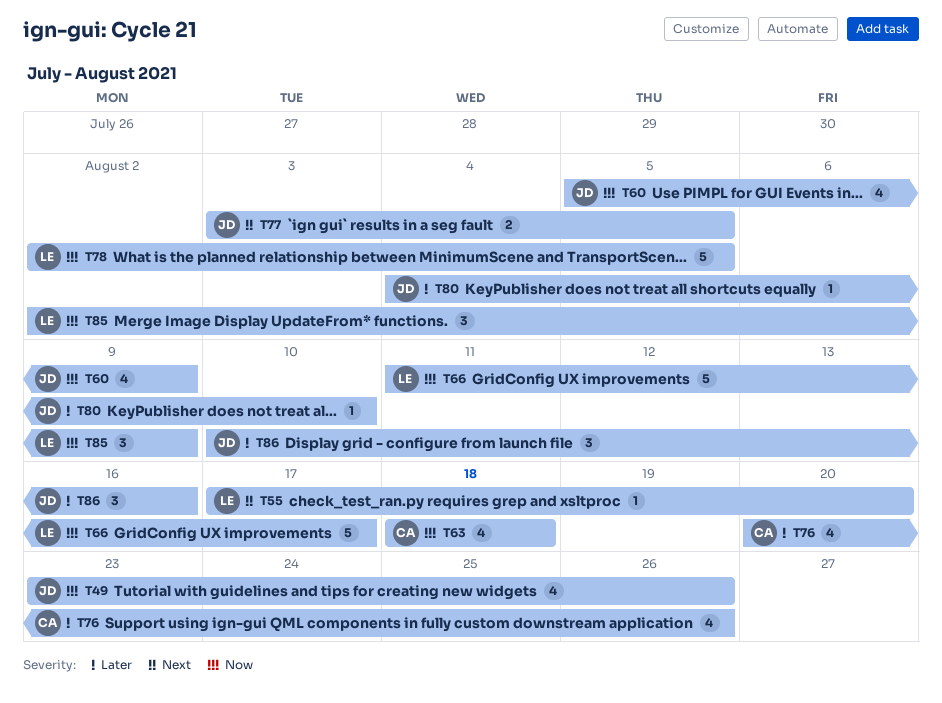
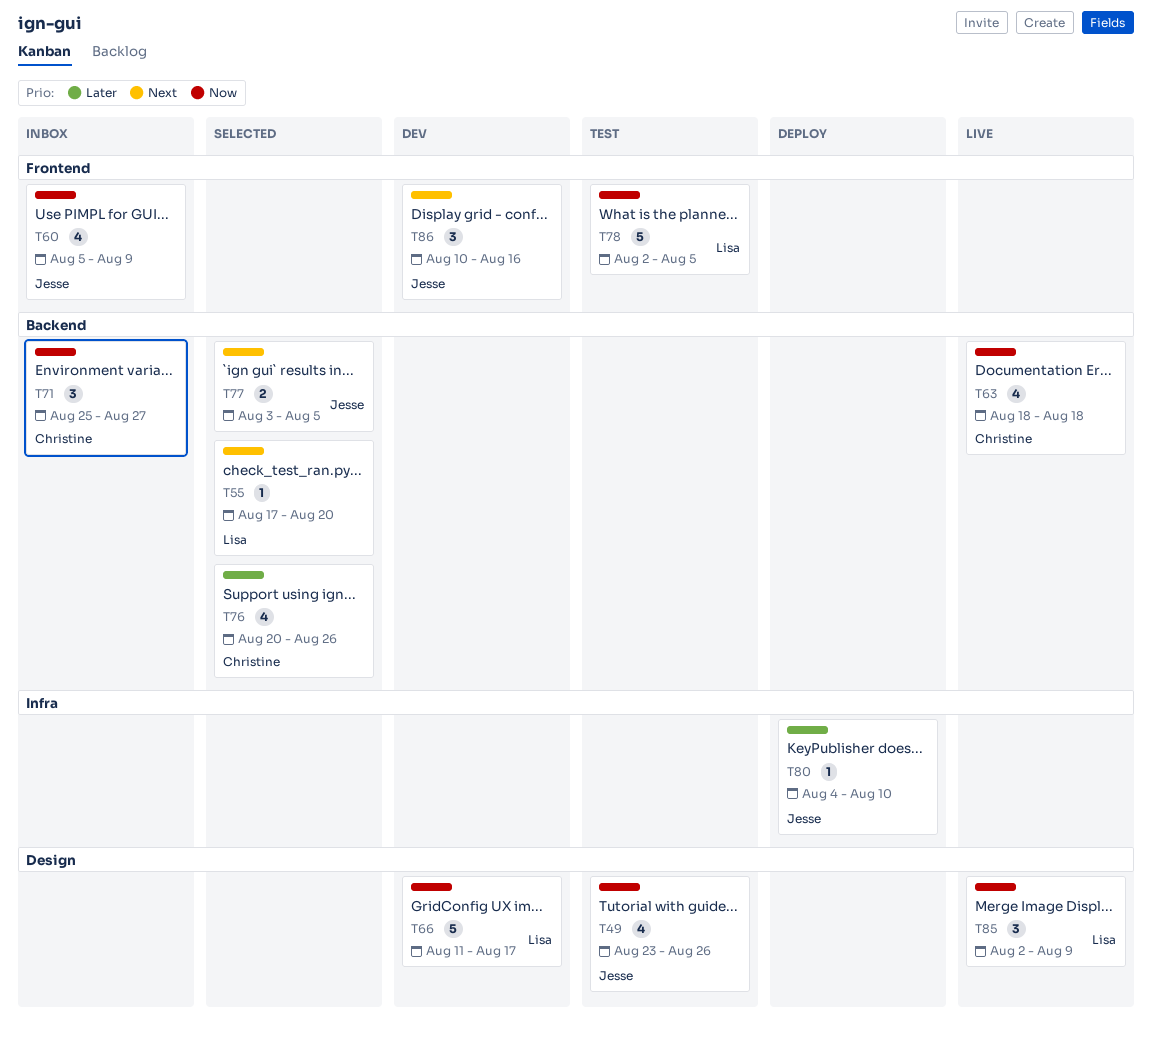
T71: none -> present
T86, priority: Later -> Next

